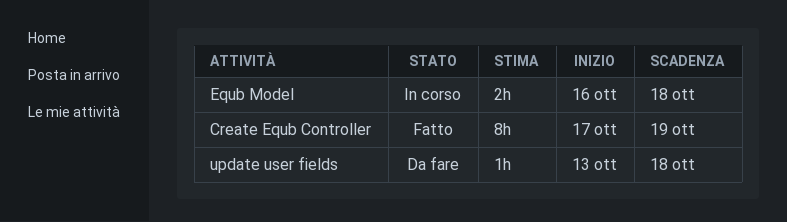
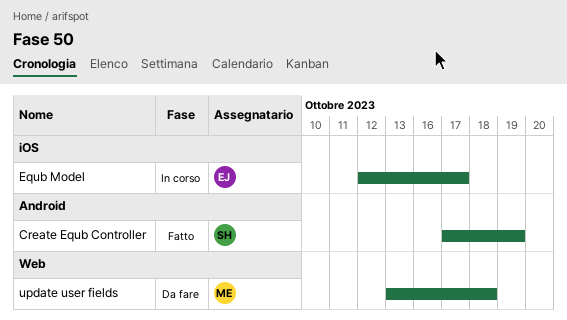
Equb Model, start: Oct 16 -> Oct 12
Equb Model, due: Oct 18 -> Oct 17

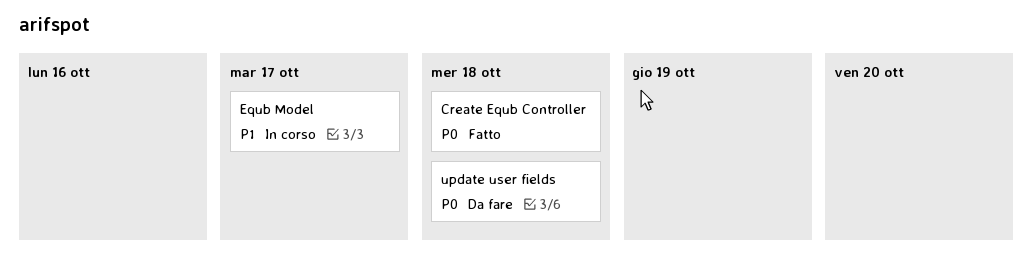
Create Equb Controller, due: Oct 19 -> Oct 18

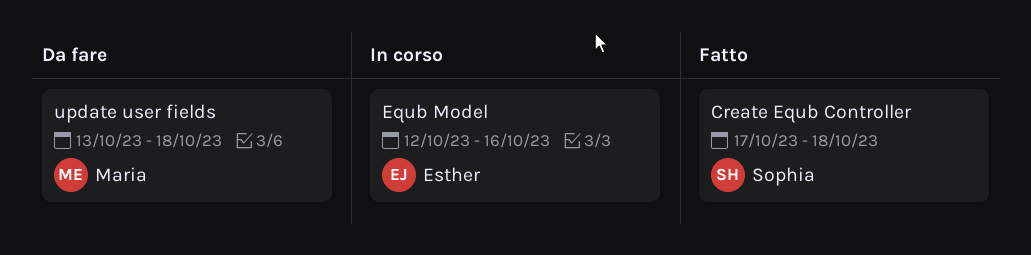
Equb Model, due: Oct 17 -> Oct 16

